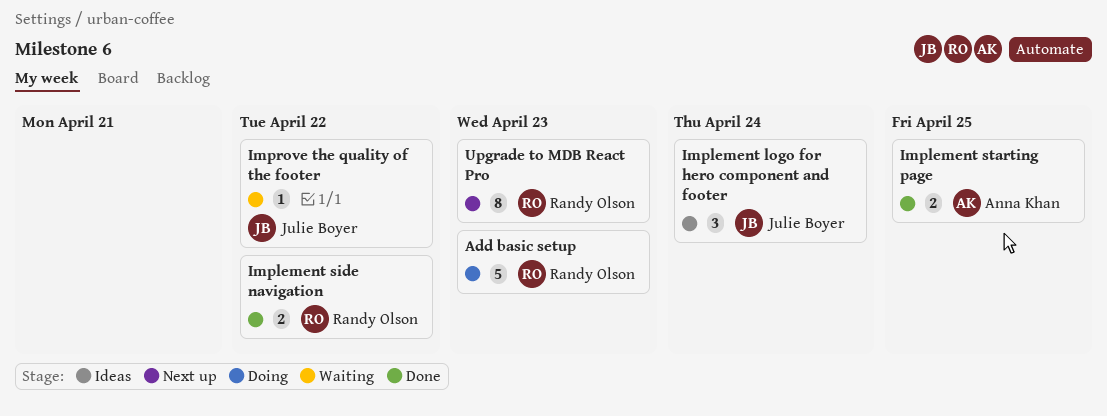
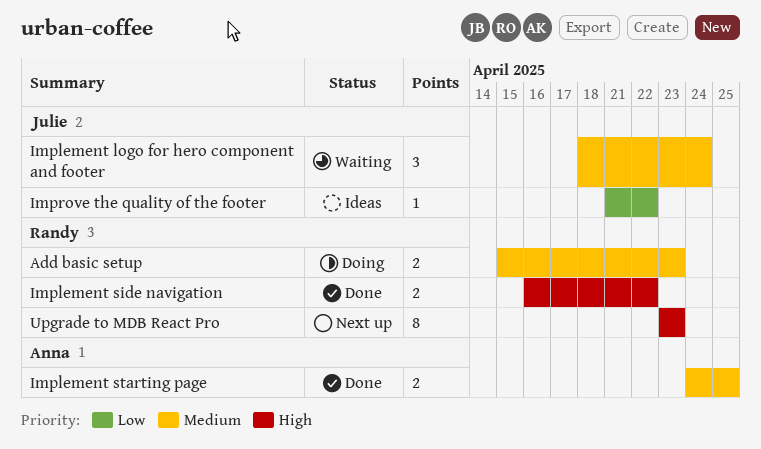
Add basic setup, estimate: 5 -> 2
Implement logo for hero component and footer, status: Ideas -> Waiting
Improve the quality of the footer, status: Waiting -> Ideas

